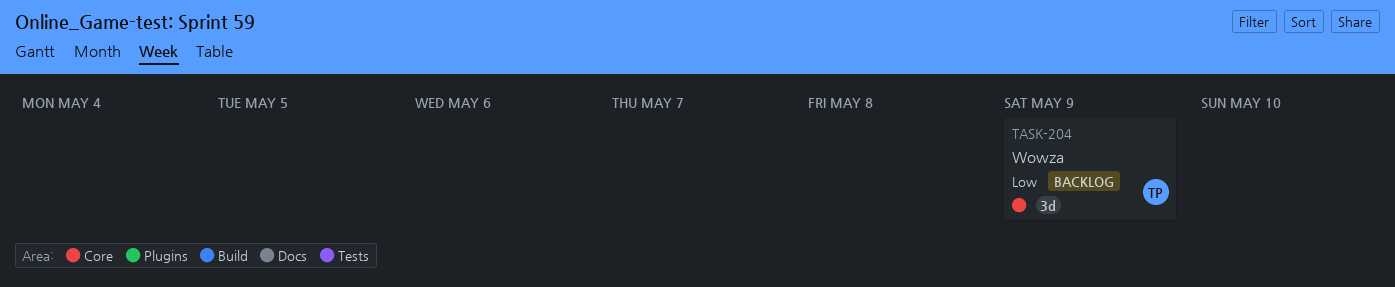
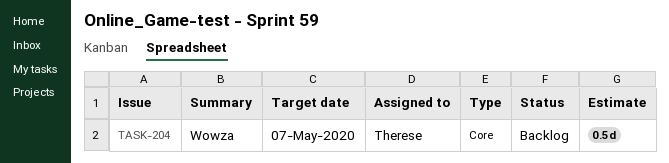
TASK-204, estimate: 3d -> 0.5d
TASK-204, due: May 9 -> May 7

